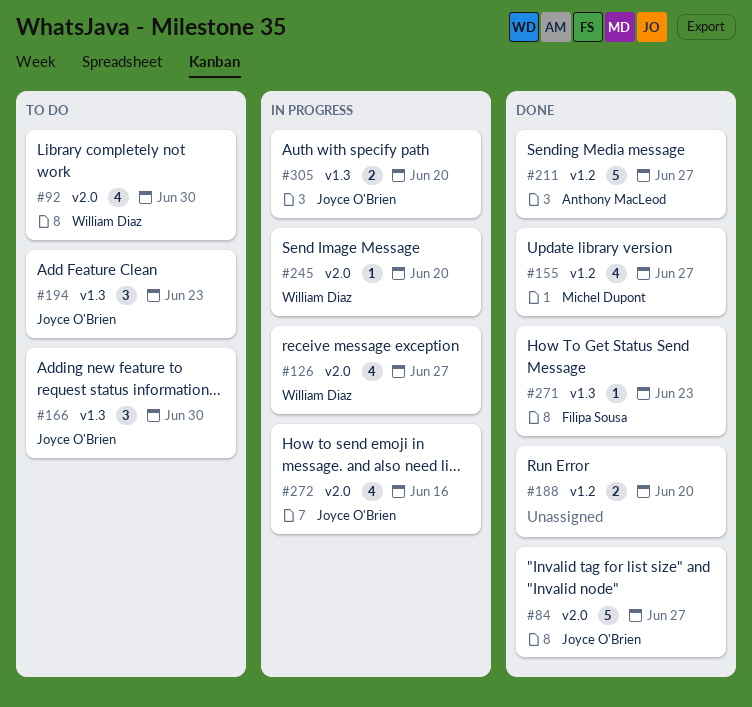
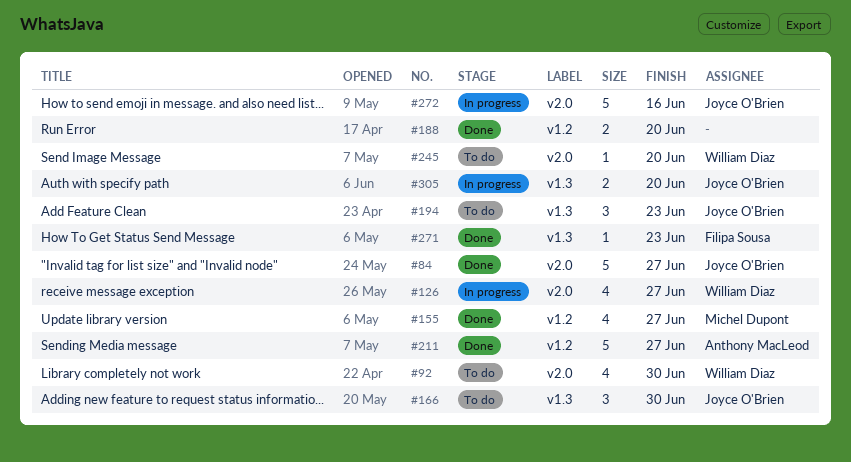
#245, status: In progress -> To do
#272, estimate: 4 -> 5

